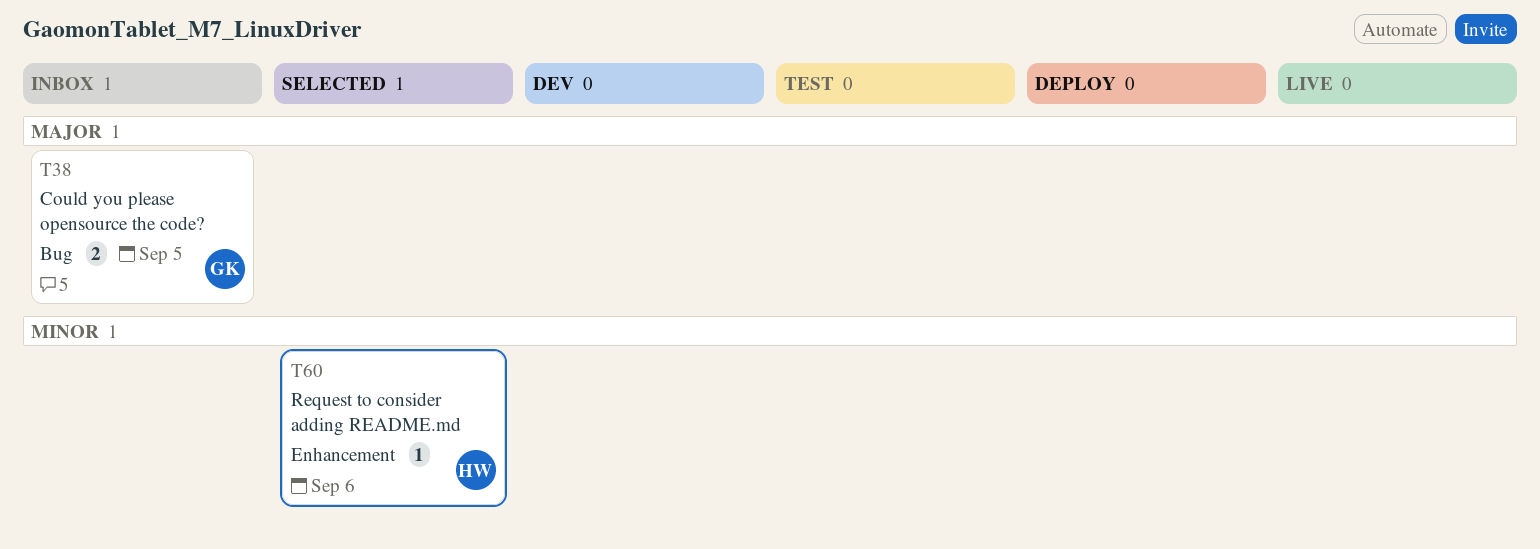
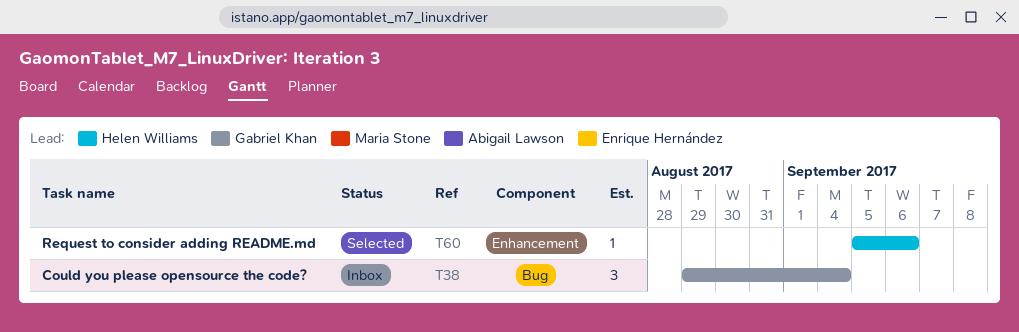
T38, estimate: 2 -> 3
T38, due: Sep 5 -> Sep 4

